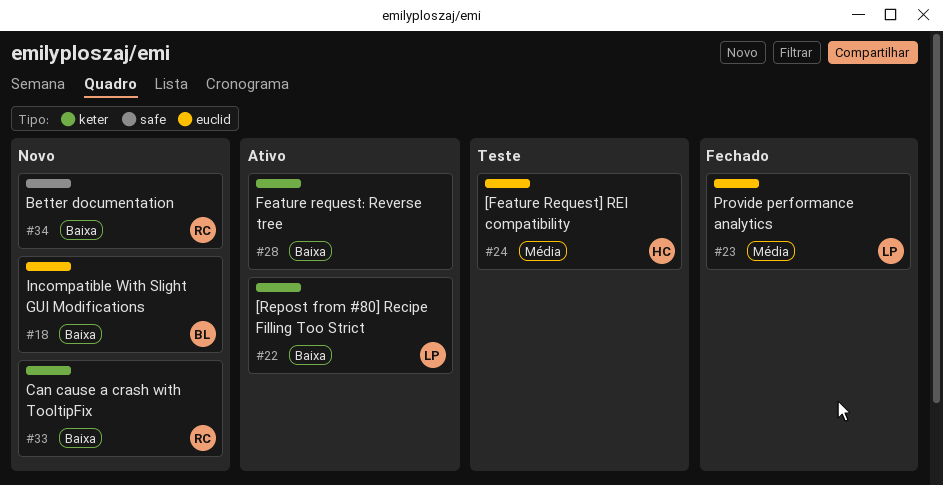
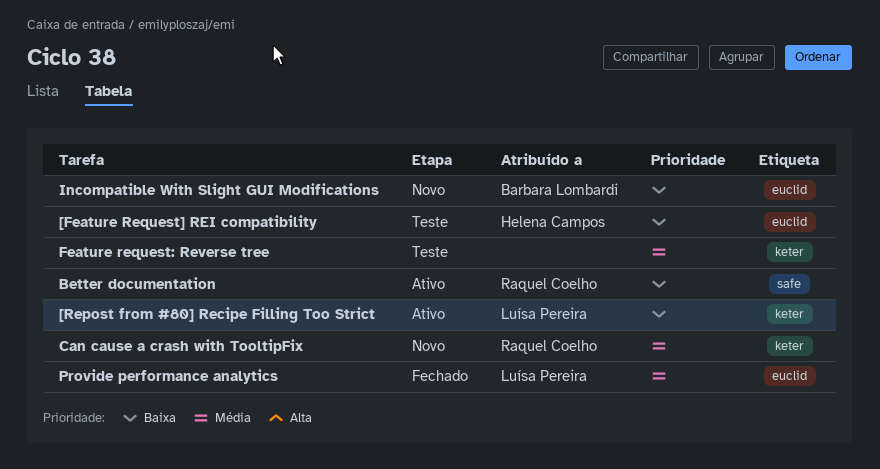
[Feature Request] REI compatibility, priority: Média -> Baixa
Better documentation, status: Novo -> Ativo
Can cause a crash with TooltipFix, priority: Baixa -> Média
Feature request: Reverse tree, status: Ativo -> Teste
Feature request: Reverse tree, priority: Baixa -> Média

